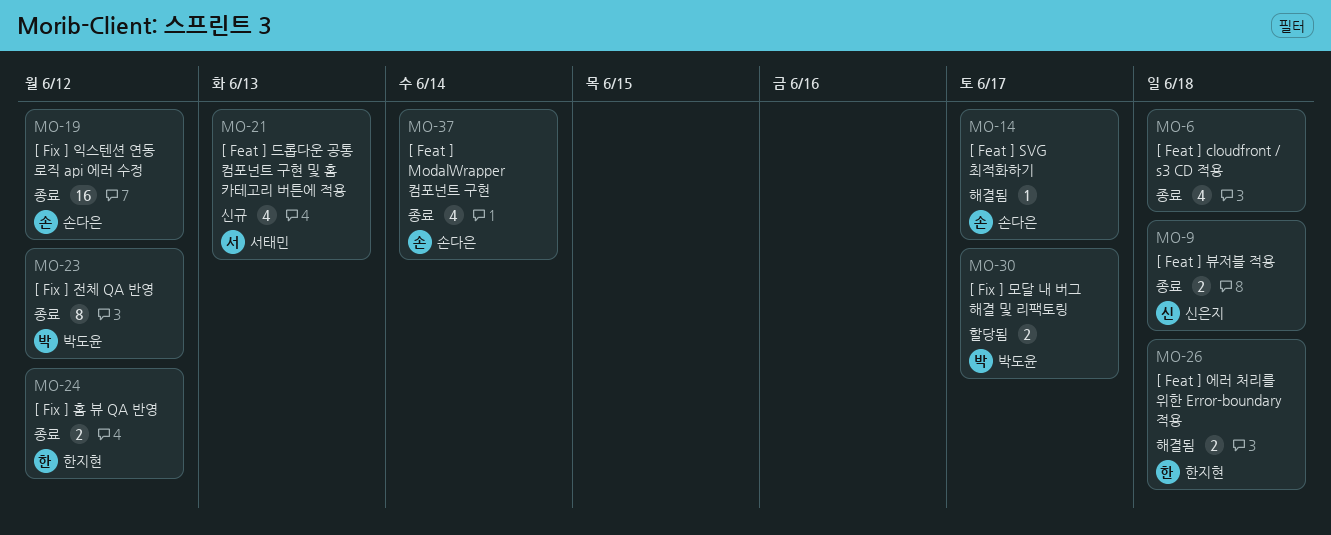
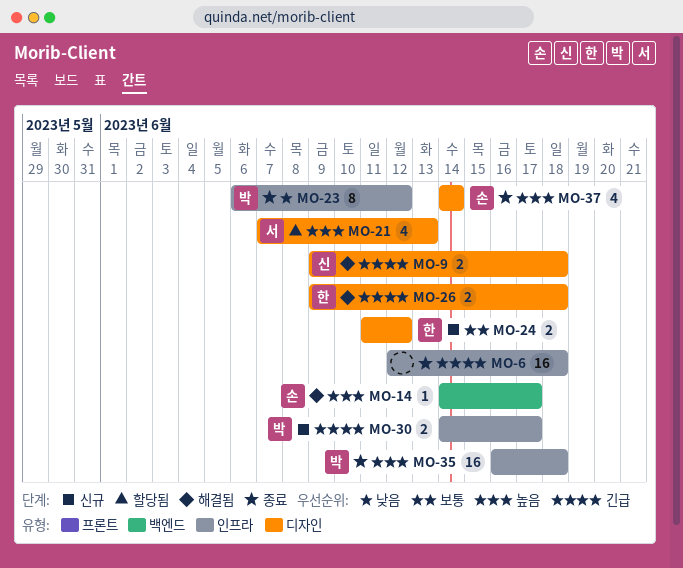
MO-6, estimate: 4 -> 16
MO-9, status: 종료 -> 해결됨
MO-19: present -> none
MO-21, status: 신규 -> 할당됨
MO-24, status: 종료 -> 신규
MO-30, status: 할당됨 -> 신규
MO-35: none -> present

